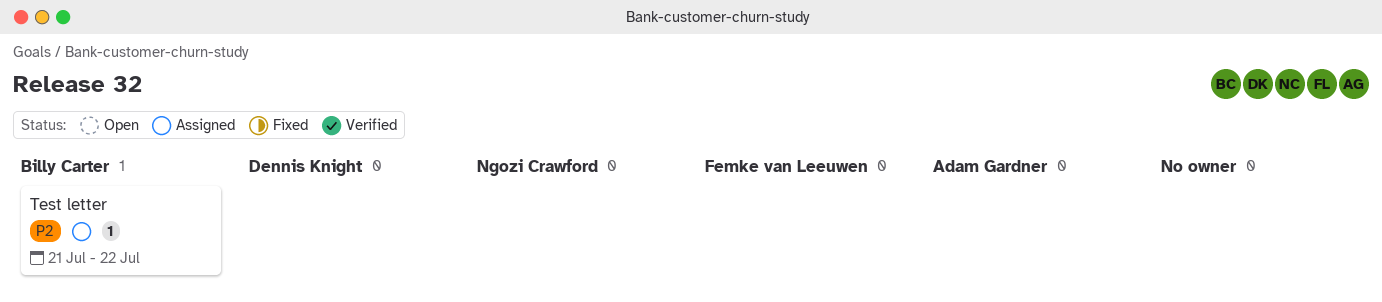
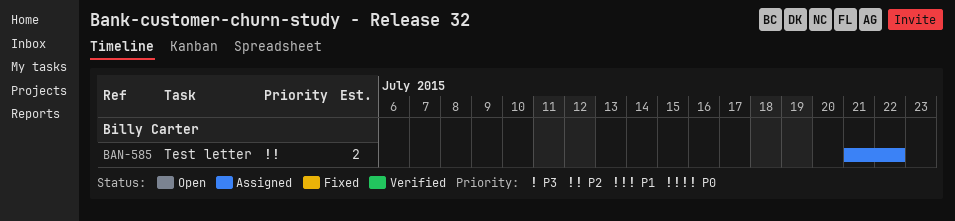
Test letter, estimate: 1 -> 2

